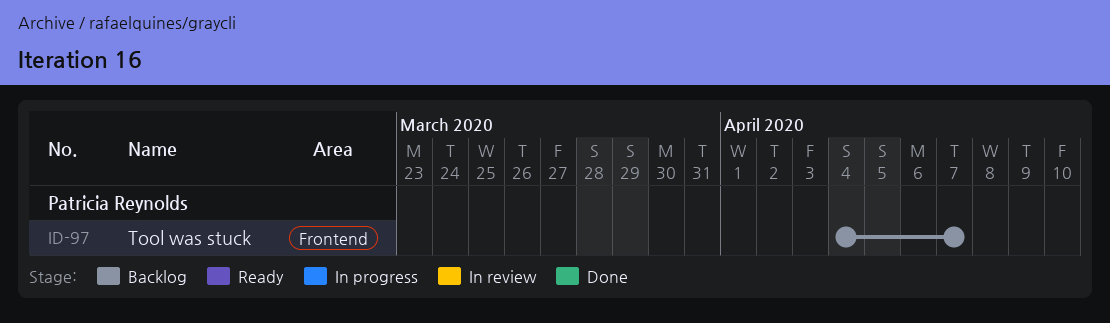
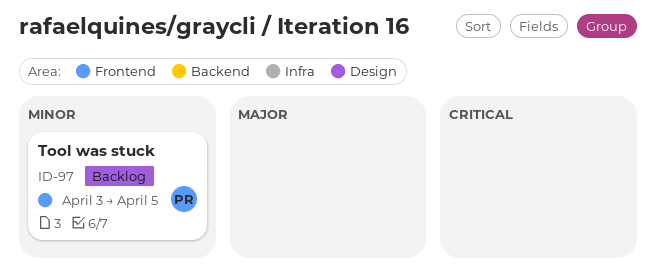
ID-97, start: Apr 4 -> Apr 3
ID-97, due: Apr 7 -> Apr 5

